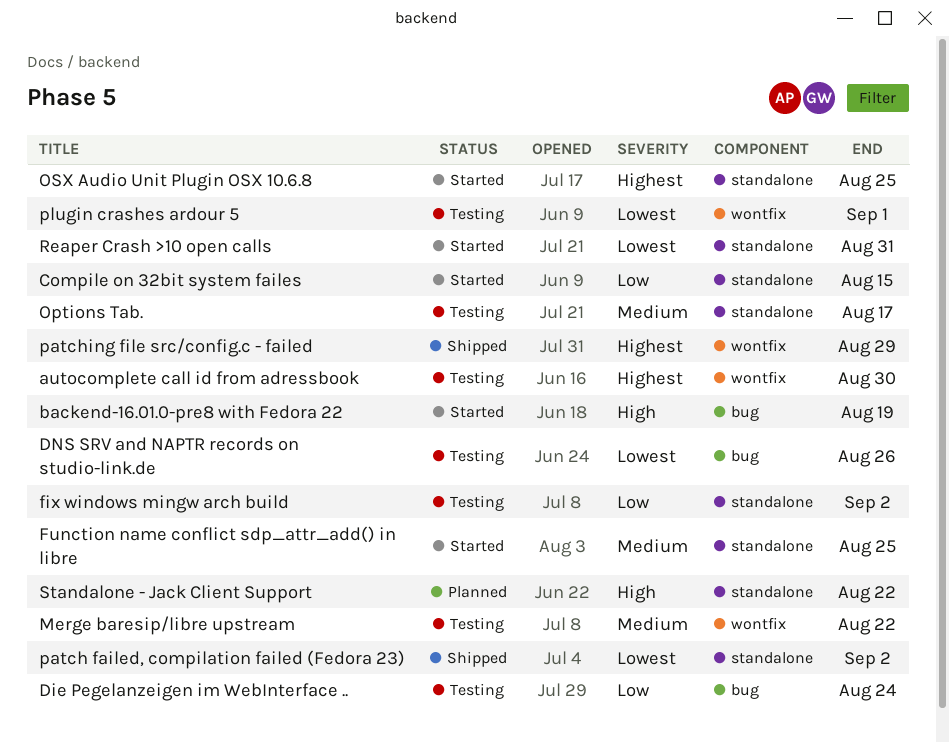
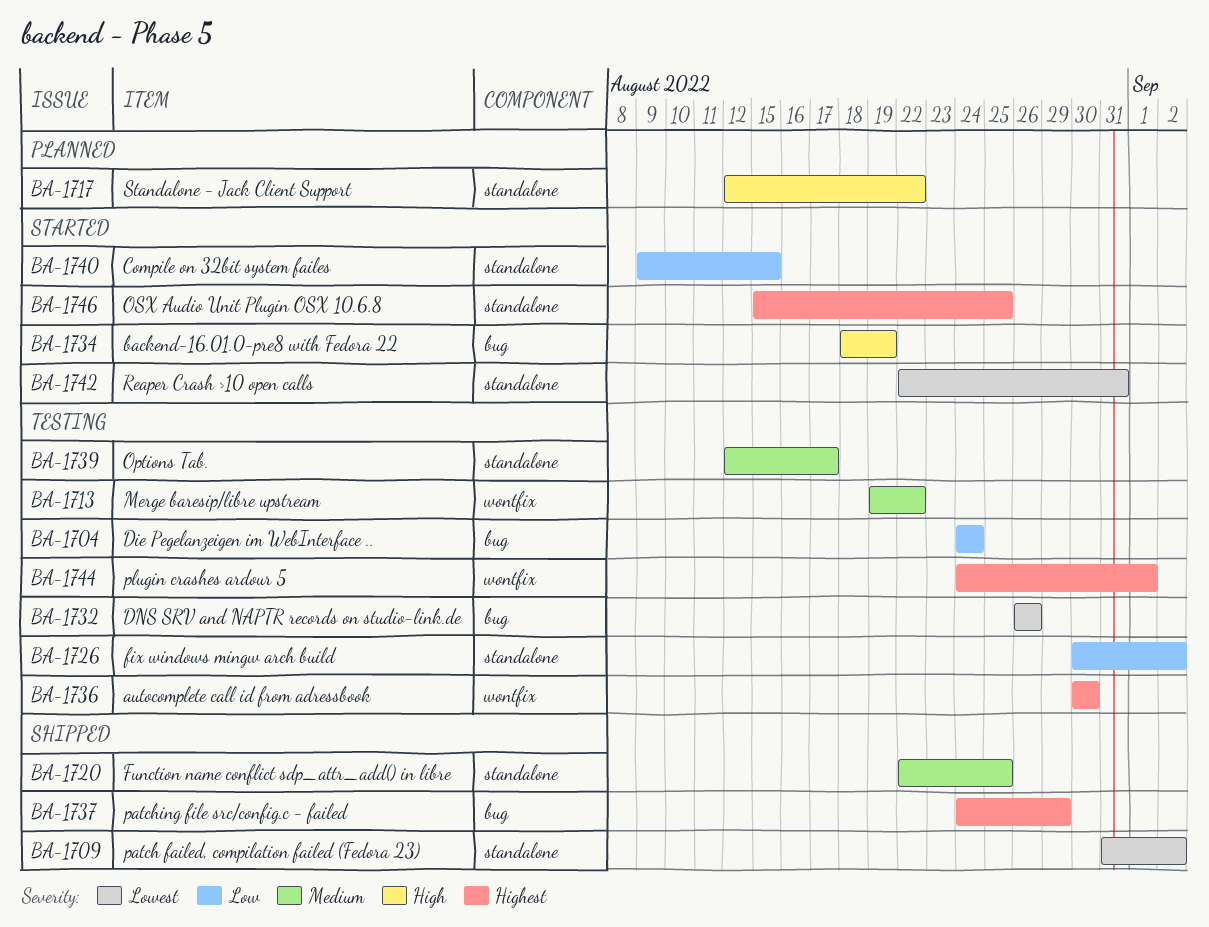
Function name conflict sdp_attr_add() in libre, status: Started -> Shipped
patching file src/config.c - failed, label: wontfix -> bug
plugin crashes ardour 5, priority: Lowest -> Highest

